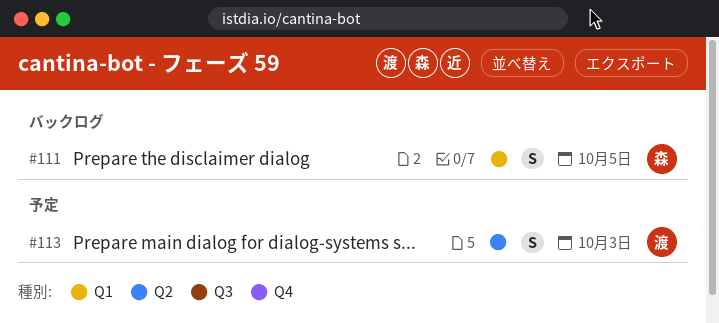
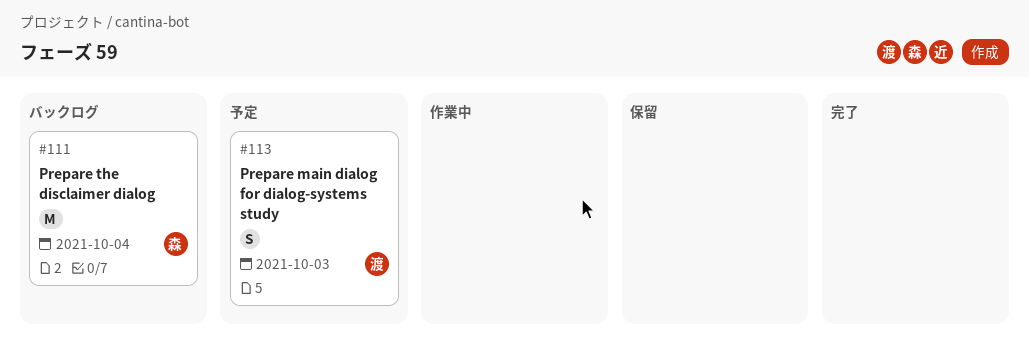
#111, estimate: S -> M
#111, due: Oct 5 -> Oct 4

